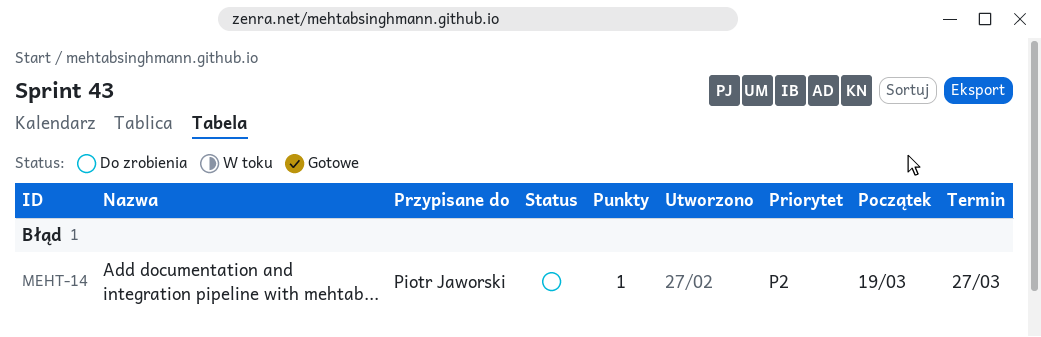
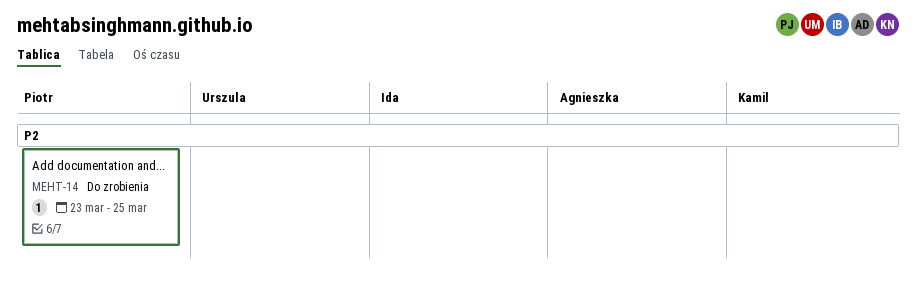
MEHT-14, start: Mar 19 -> Mar 23
MEHT-14, due: Mar 27 -> Mar 25

